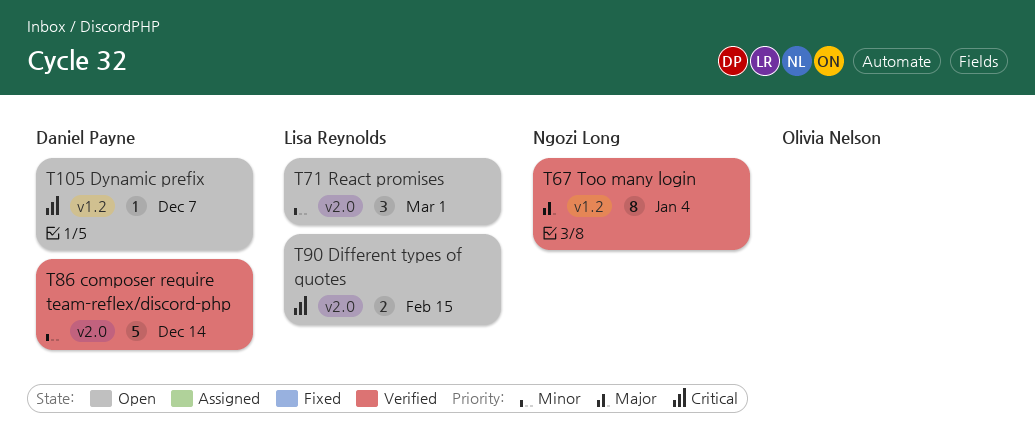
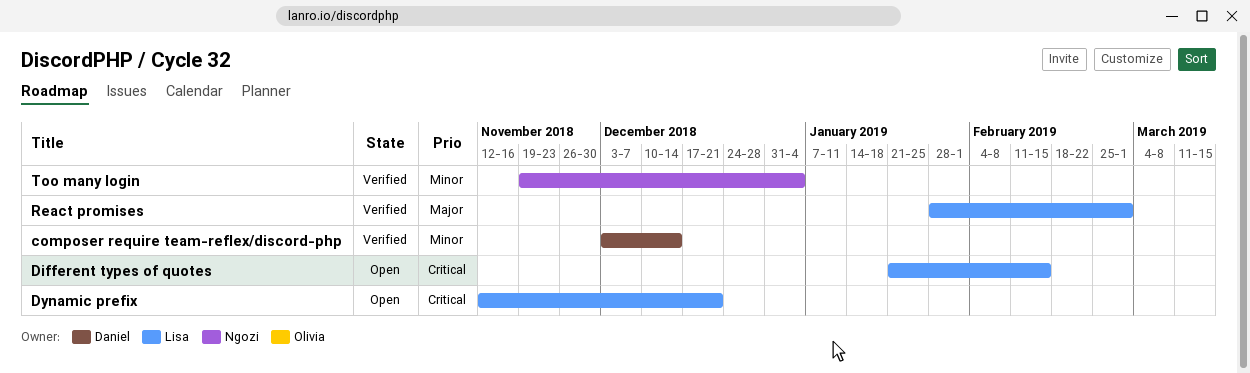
Dynamic prefix, owner: Daniel Payne -> Lisa Reynolds
Dynamic prefix, due: Dec 7 -> Dec 21
React promises, status: Open -> Verified
React promises, priority: Minor -> Major
Too many login, priority: Major -> Minor

